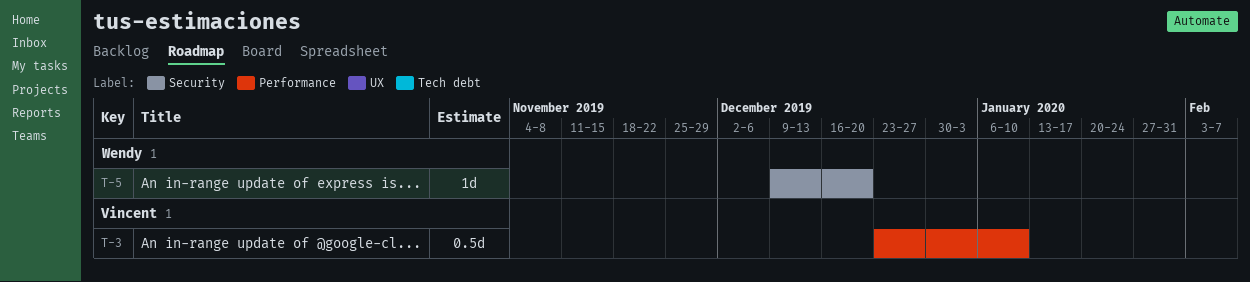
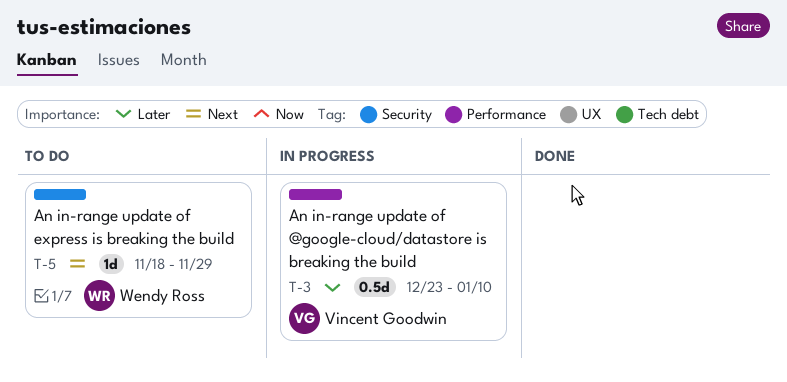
T-5, start: Dec 9 -> Nov 18
T-5, due: Dec 20 -> Nov 29

